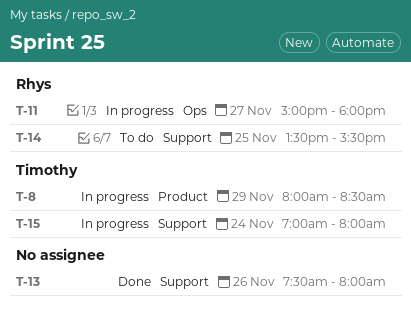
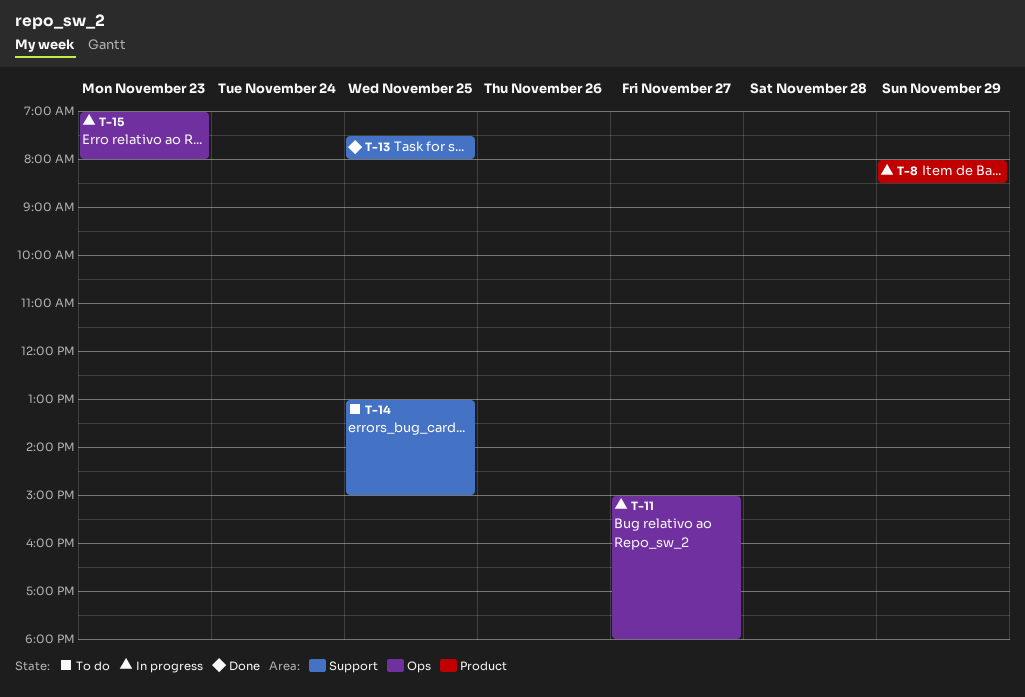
T-13, day: Nov 26 -> Nov 25
T-14, begins: 13:30 -> 13:00
T-14, ends: 15:30 -> 15:00
T-15, label: Support -> Ops
T-15, day: Nov 24 -> Nov 23

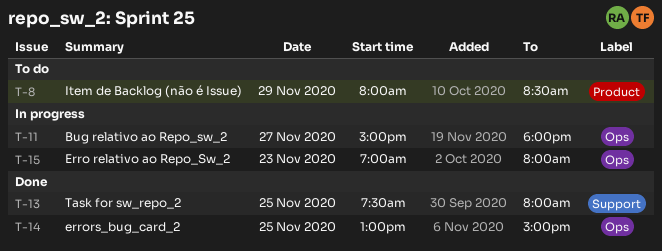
T-8, status: In progress -> To do
T-14, status: To do -> Done
T-14, label: Support -> Ops

